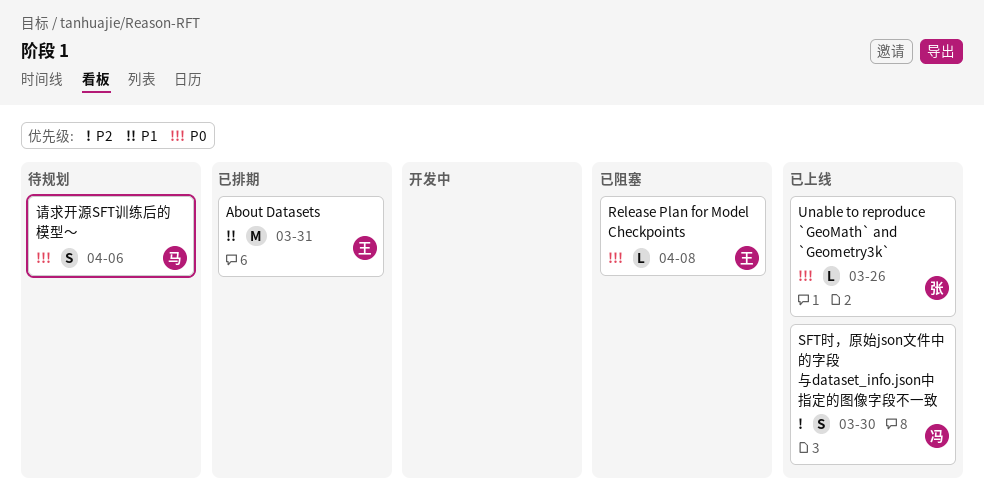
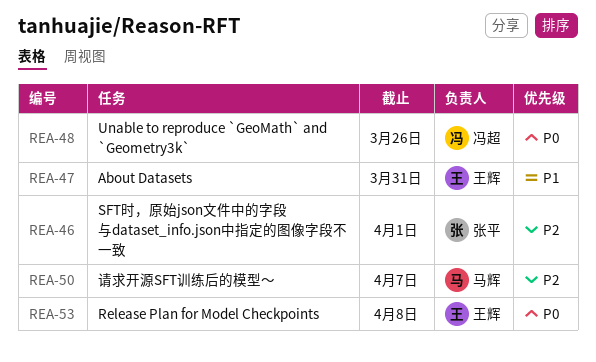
SFT时，原始json文件中的字段与dataset_info.json中指定的图像字段不一致, owner: 冯超 -> 张平
SFT时，原始json文件中的字段与dataset_info.json中指定的图像字段不一致, due: Mar 30 -> Apr 1
Unable to reproduce `GeoMath` and `Geometry3k`, owner: 张平 -> 冯超
请求开源SFT训练后的模型～, priority: P0 -> P2
请求开源SFT训练后的模型～, due: Apr 6 -> Apr 7

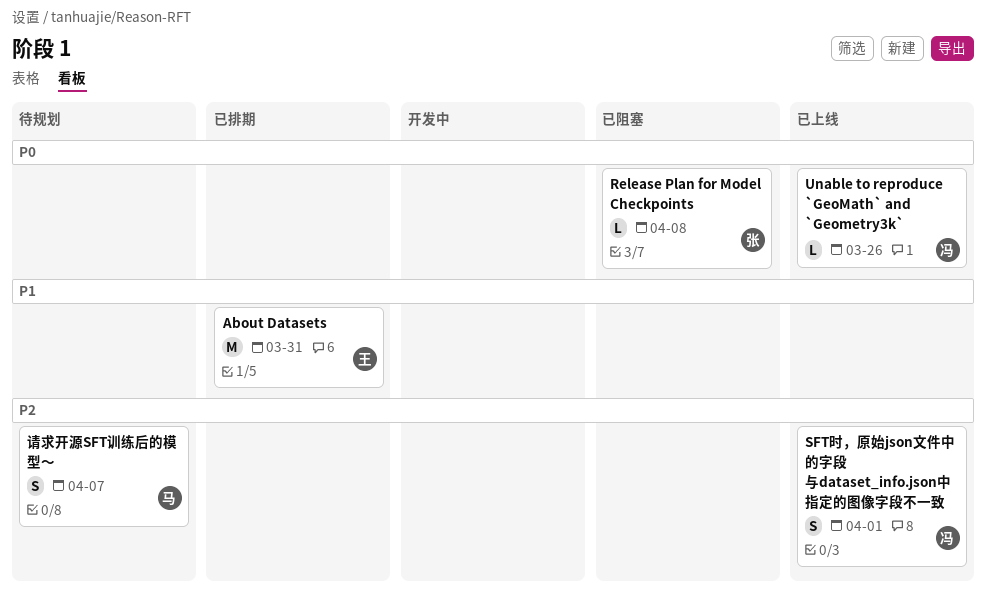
Release Plan for Model Checkpoints, owner: 王辉 -> 张平
SFT时，原始json文件中的字段与dataset_info.json中指定的图像字段不一致, owner: 张平 -> 冯超

